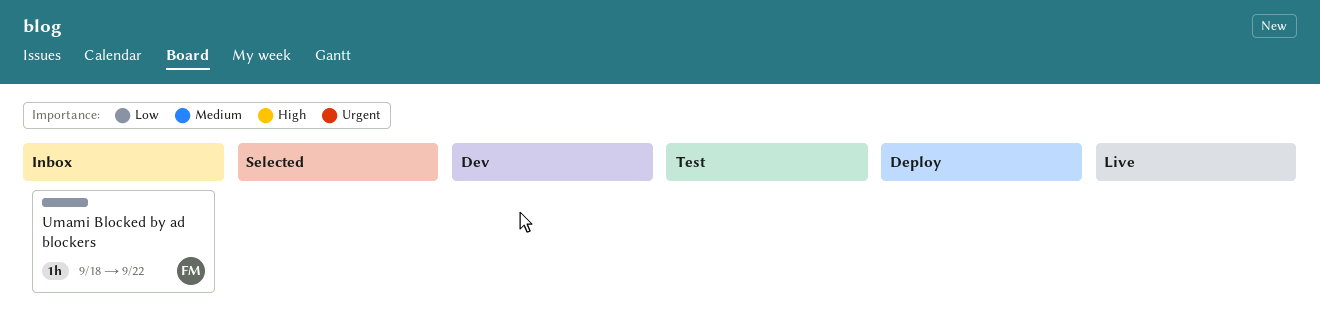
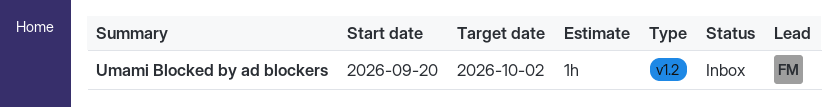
Umami Blocked by ad blockers, start: Sep 18 -> Sep 20
Umami Blocked by ad blockers, due: Sep 22 -> Oct 2

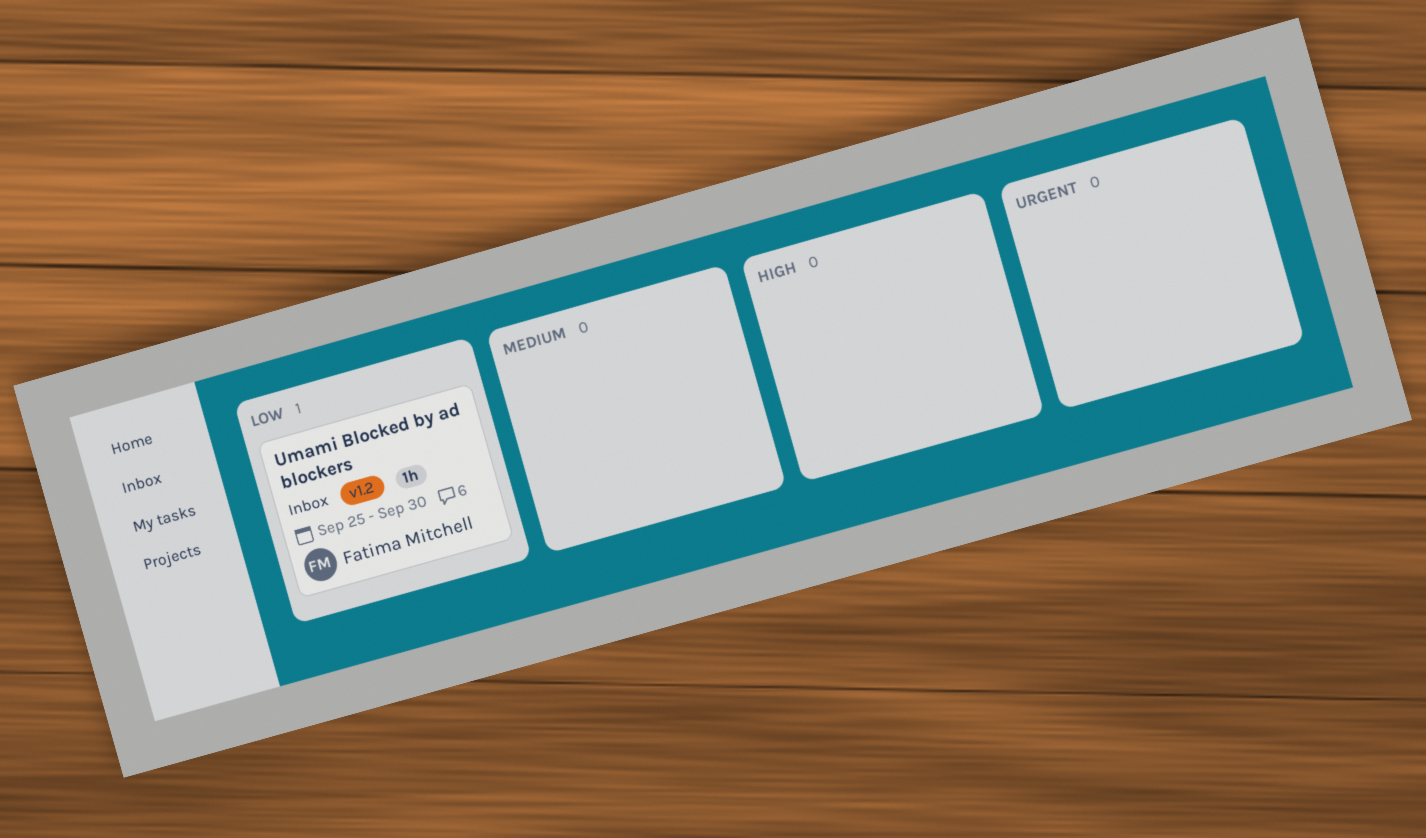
Umami Blocked by ad blockers, start: Sep 20 -> Sep 25
Umami Blocked by ad blockers, due: Oct 2 -> Sep 30

